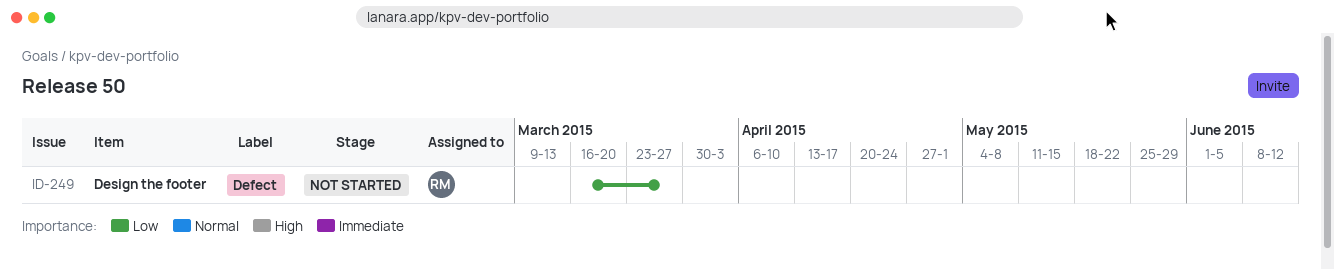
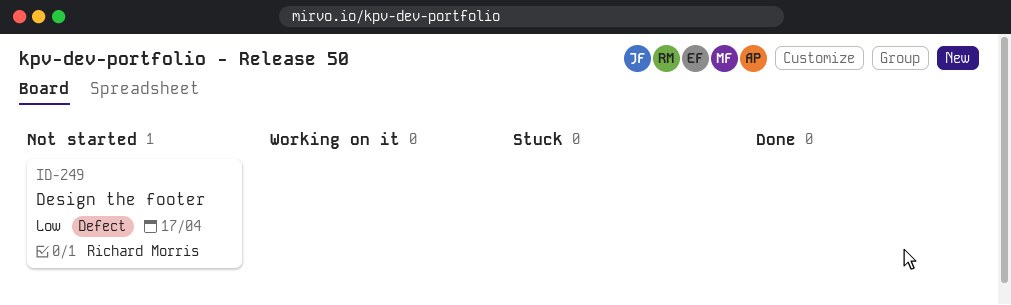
ID-249, due: Mar 27 -> Apr 17

